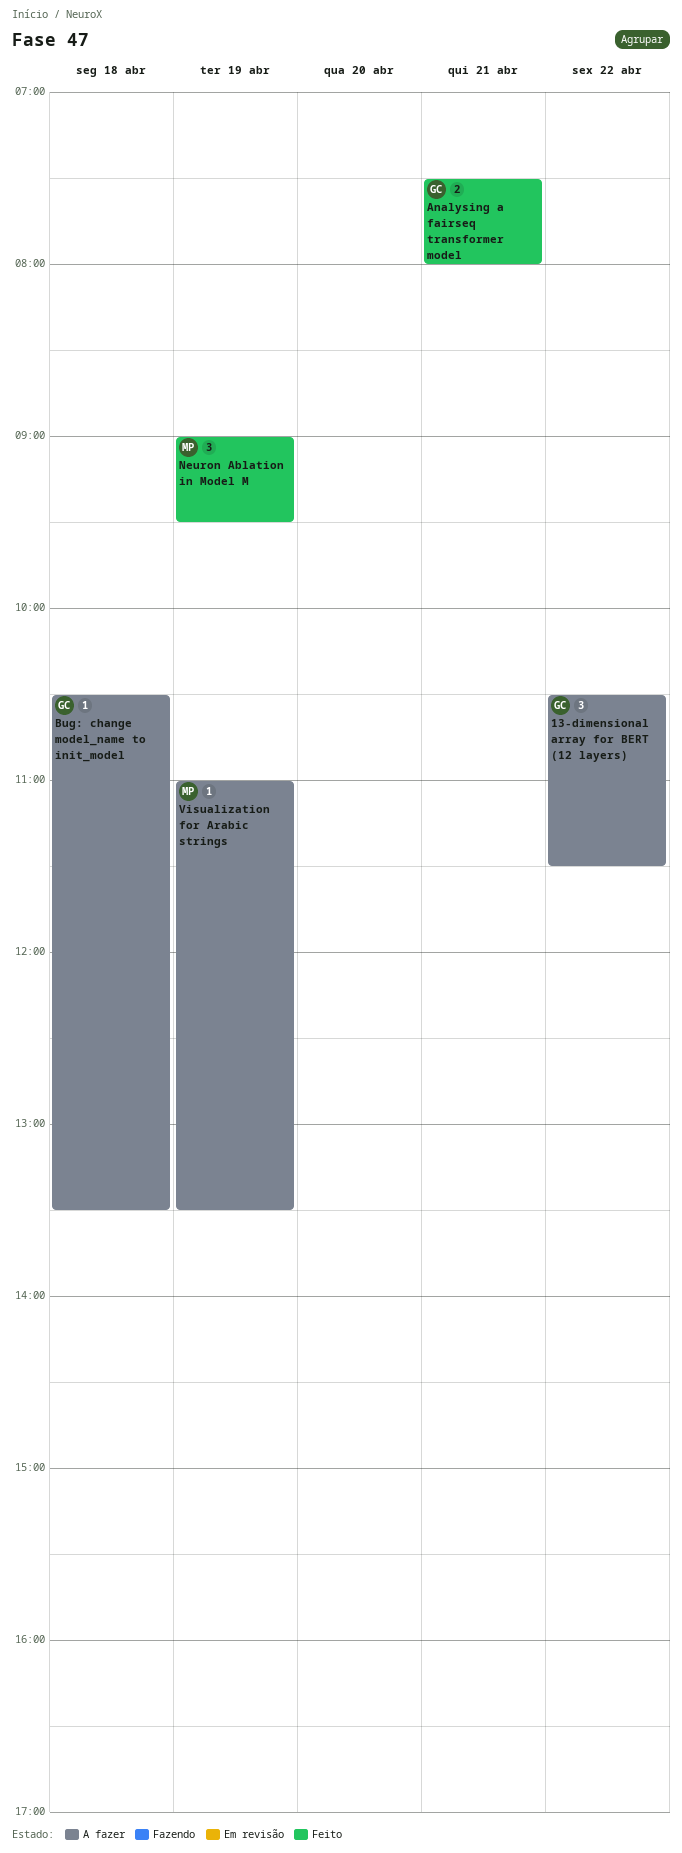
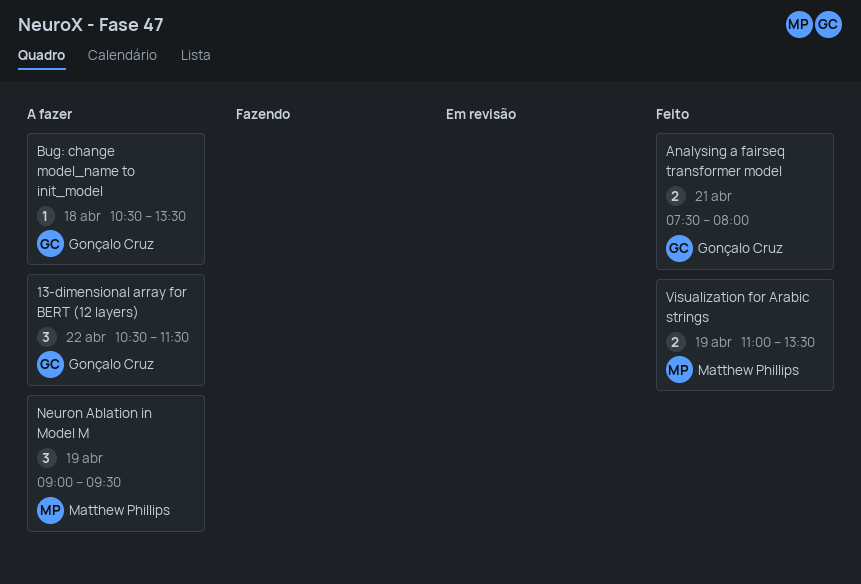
Neuron Ablation in Model M, status: Feito -> A fazer
Visualization for Arabic strings, status: A fazer -> Feito
Visualization for Arabic strings, estimate: 1 -> 2

